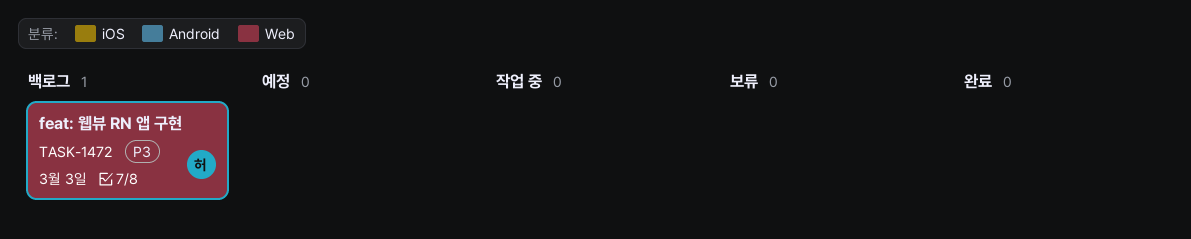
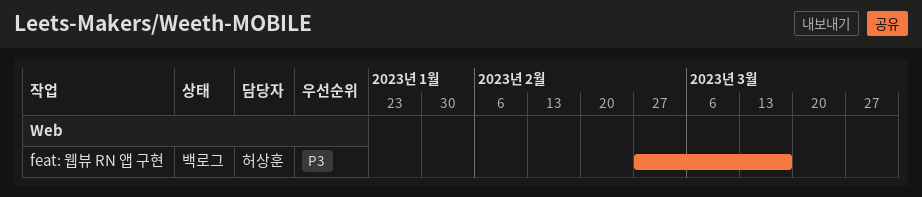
feat: 웹뷰 RN 앱 구현, due: Mar 3 -> Mar 17

